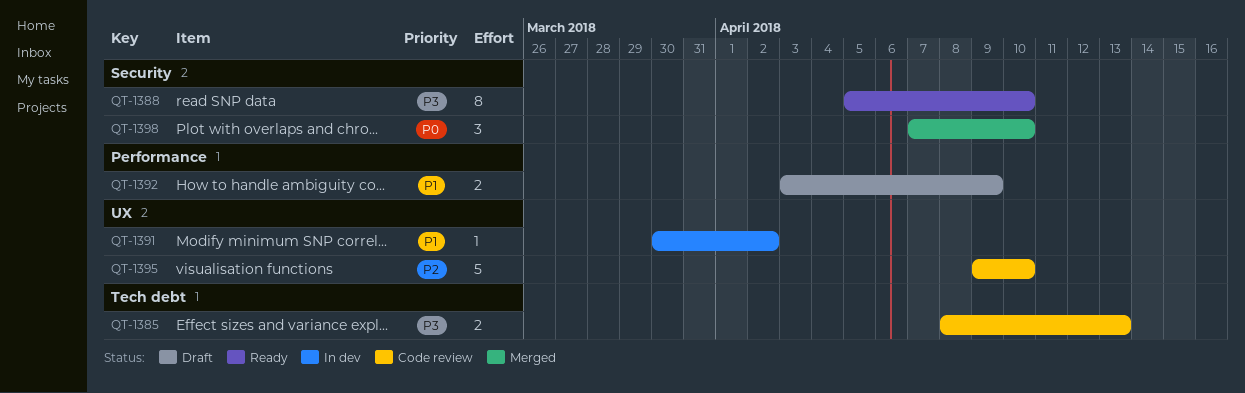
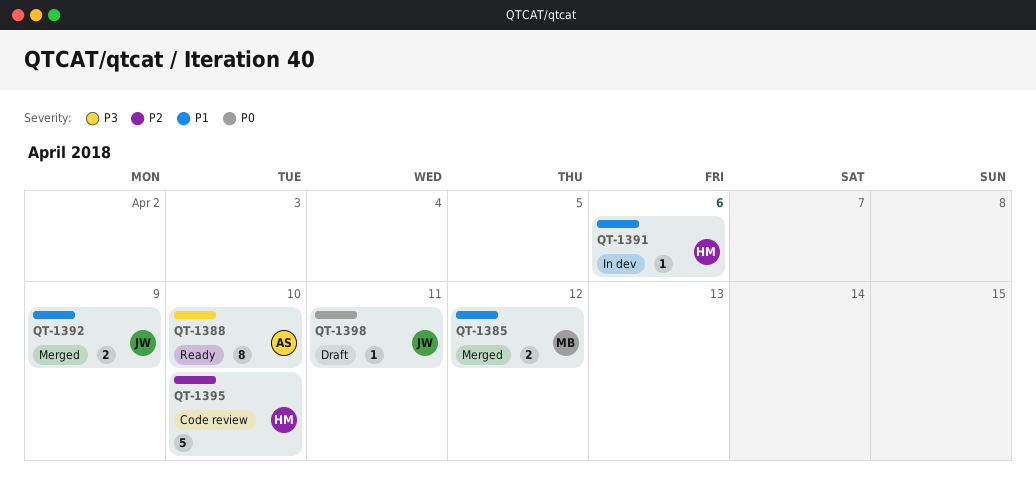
QT-1385, status: Code review -> Merged
QT-1385, priority: P3 -> P1
QT-1385, due: Apr 13 -> Apr 12
QT-1391, due: Apr 2 -> Apr 6
QT-1392, status: Draft -> Merged
QT-1398, status: Merged -> Draft
QT-1398, estimate: 3 -> 1
QT-1398, due: Apr 10 -> Apr 11

